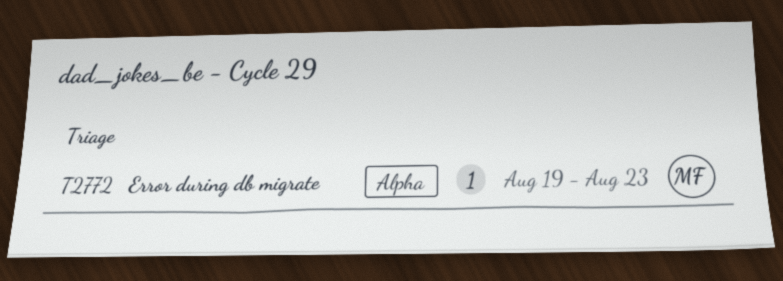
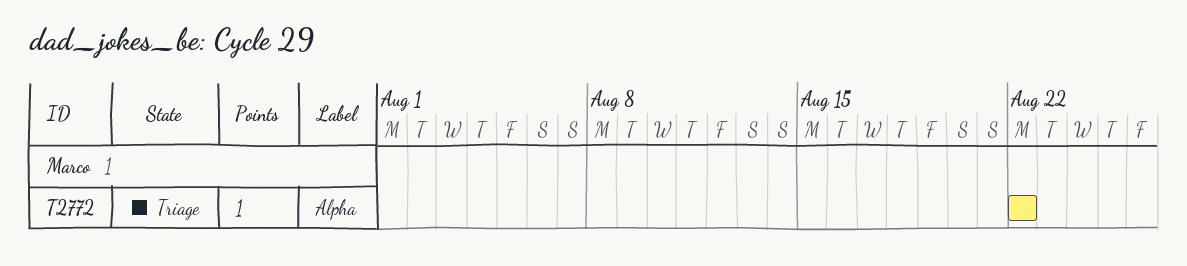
T2772, start: Aug 19 -> Aug 22
T2772, due: Aug 23 -> Aug 22

